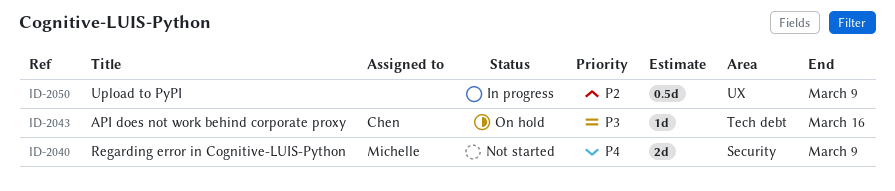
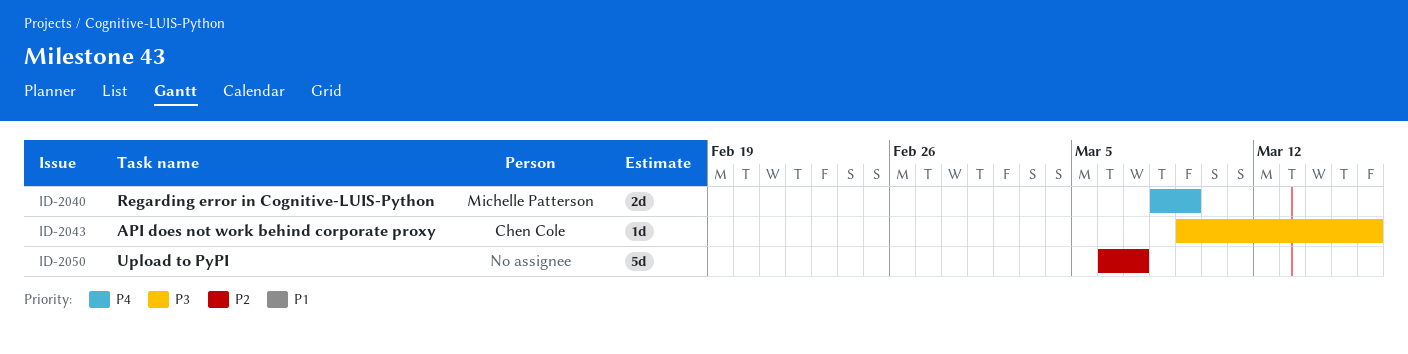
ID-2050, estimate: 0.5d -> 5d
ID-2050, due: Mar 9 -> Mar 7

